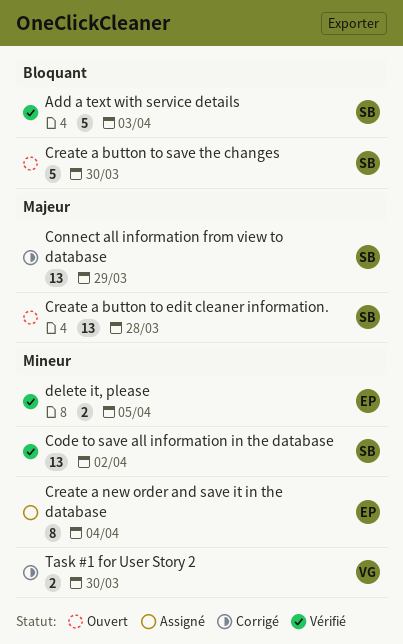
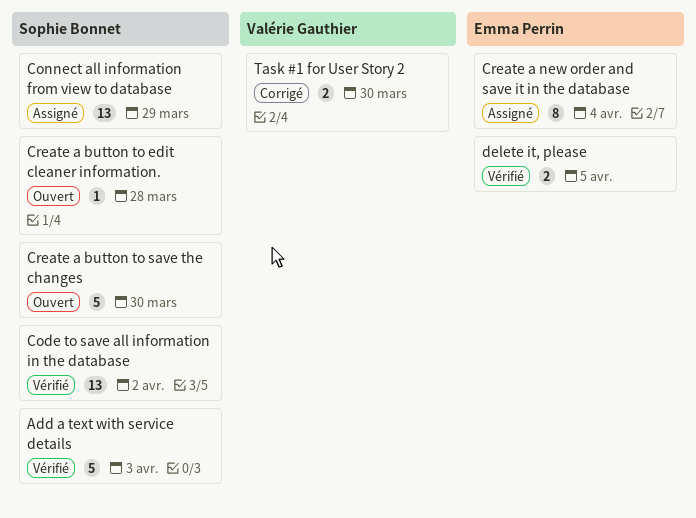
Connect all information from view to database, status: Corrigé -> Assigné
Create a button to edit cleaner information., estimate: 13 -> 1

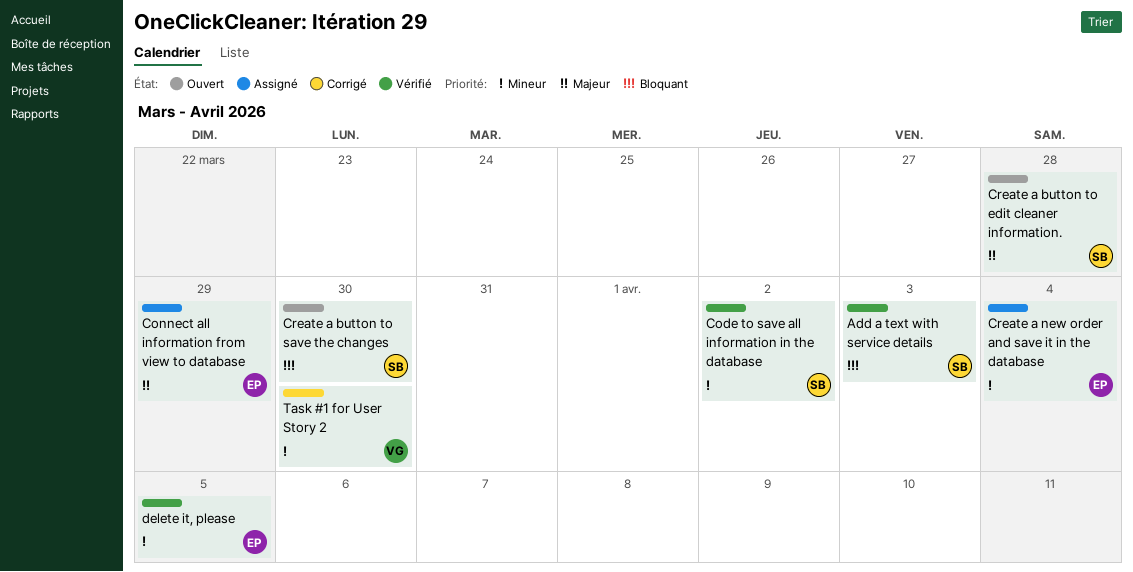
Connect all information from view to database, owner: Sophie Bonnet -> Emma Perrin

